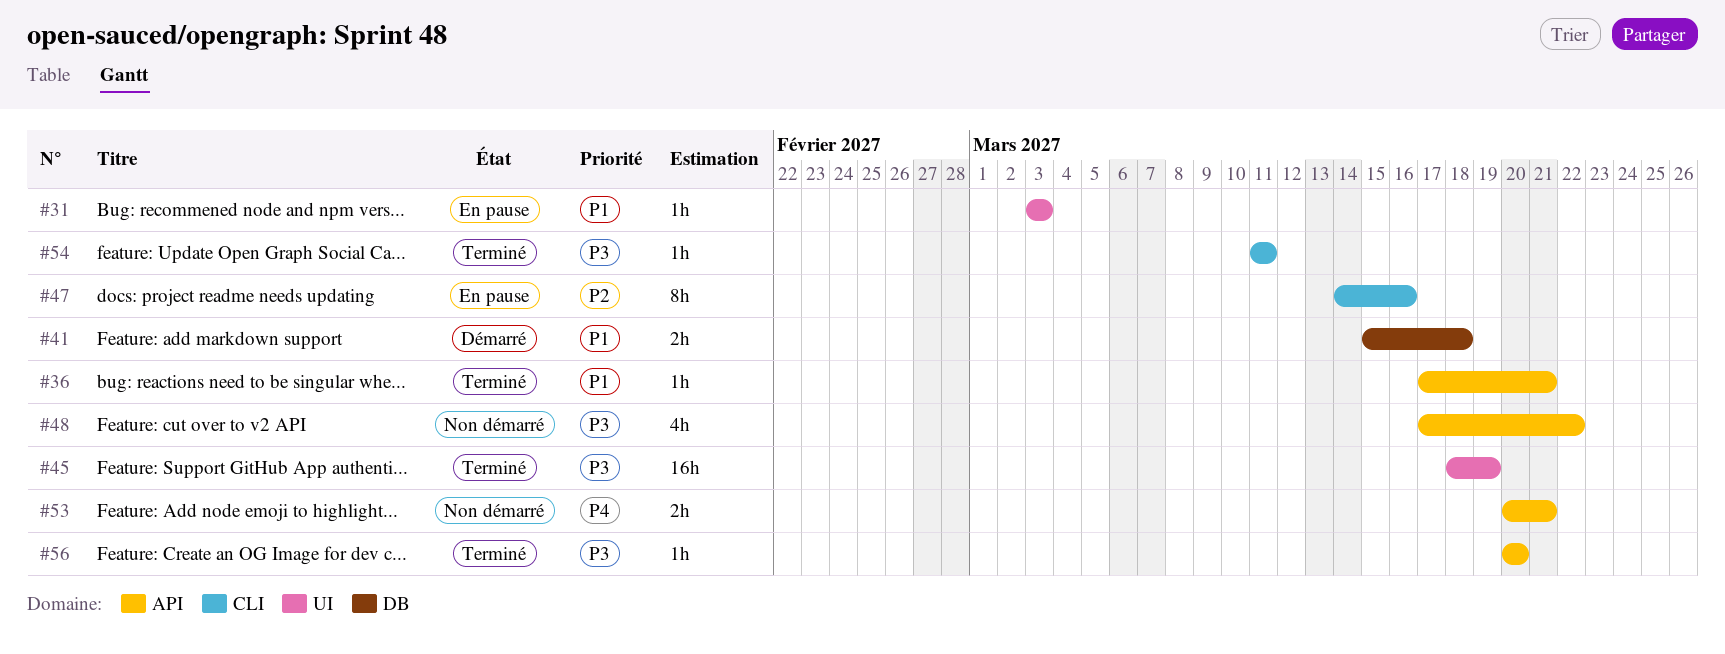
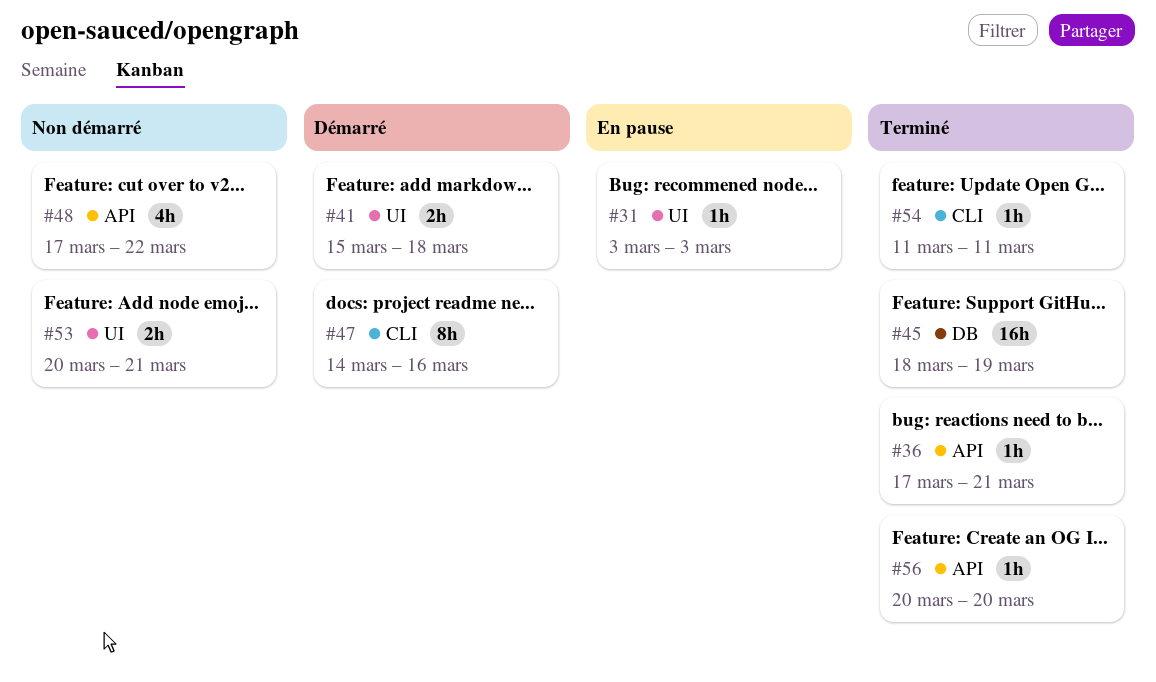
#41, label: DB -> UI
#45, label: UI -> DB
#47, status: En pause -> Démarré
#53, label: API -> UI

